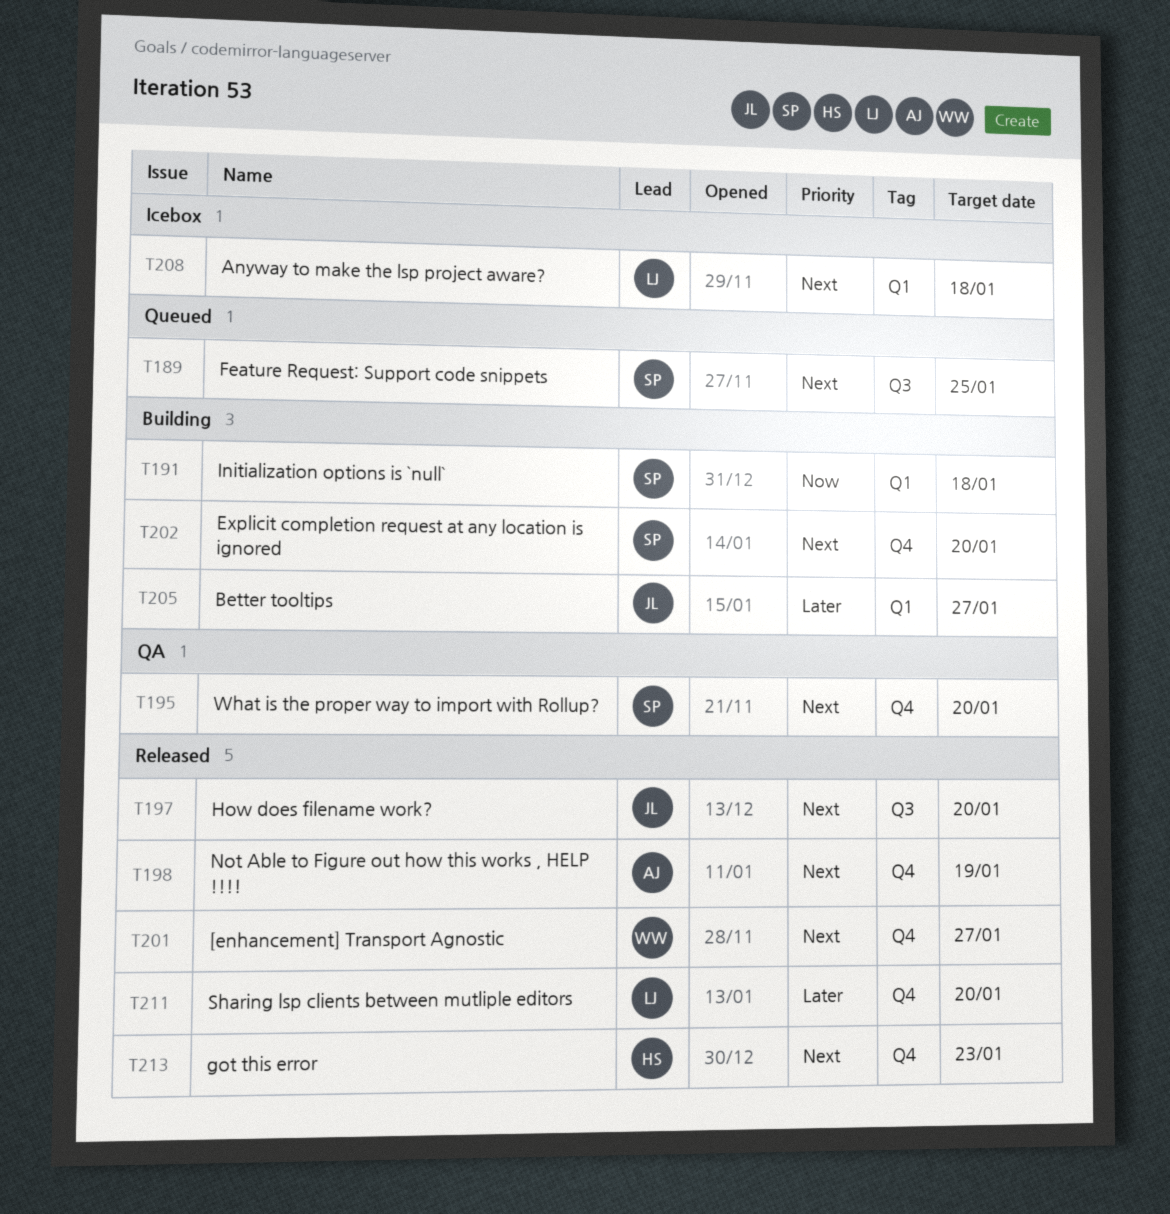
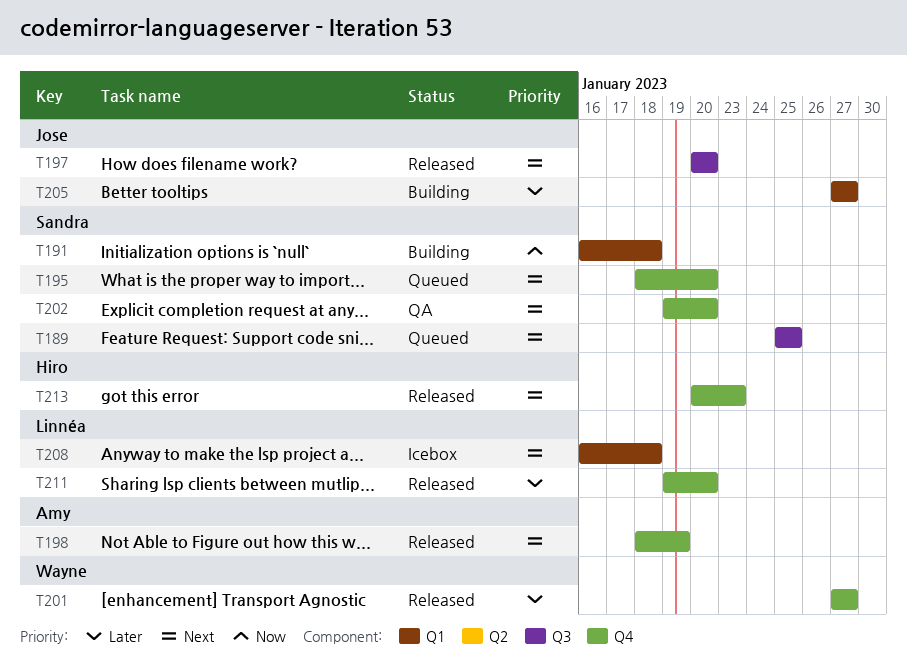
T195, status: QA -> Queued
T201, priority: Next -> Later
T202, status: Building -> QA

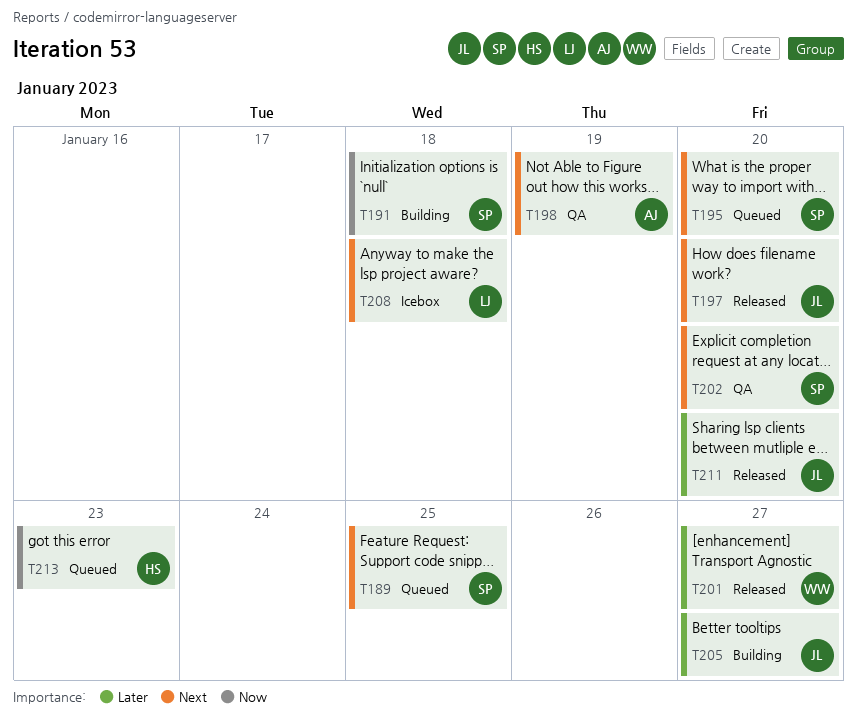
T198, status: Released -> QA
T211, owner: Linnéa -> Jose
T213, status: Released -> Queued
T213, priority: Next -> Now

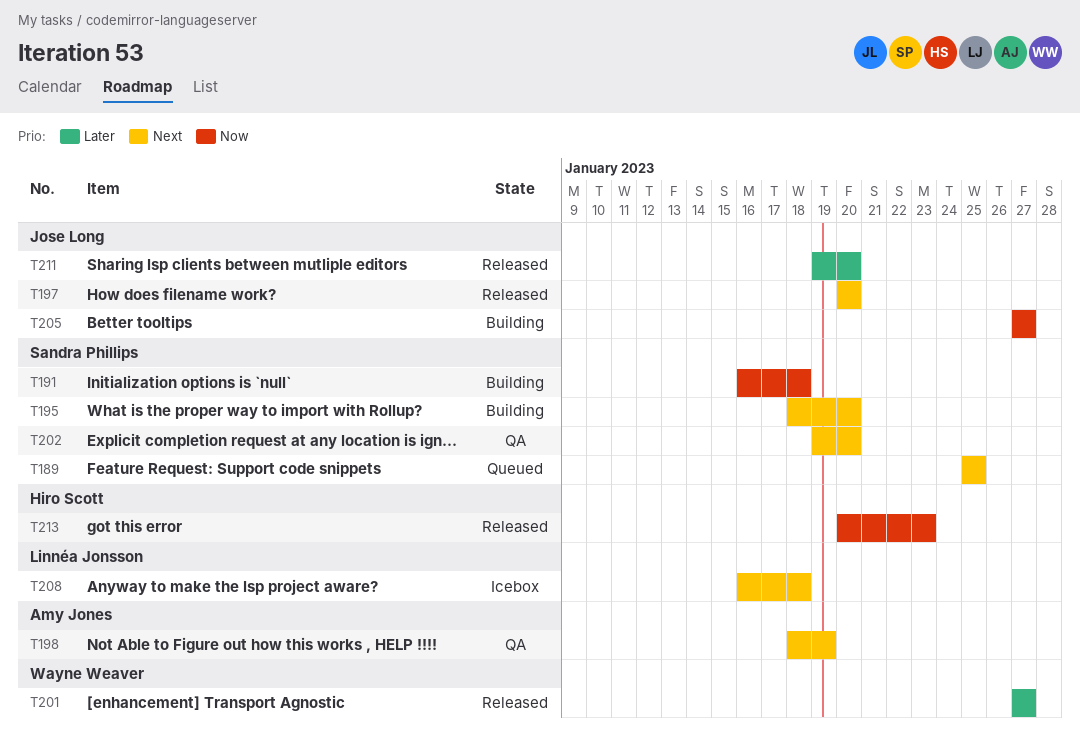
T195, status: Queued -> Building
T205, priority: Later -> Now
T213, status: Queued -> Released

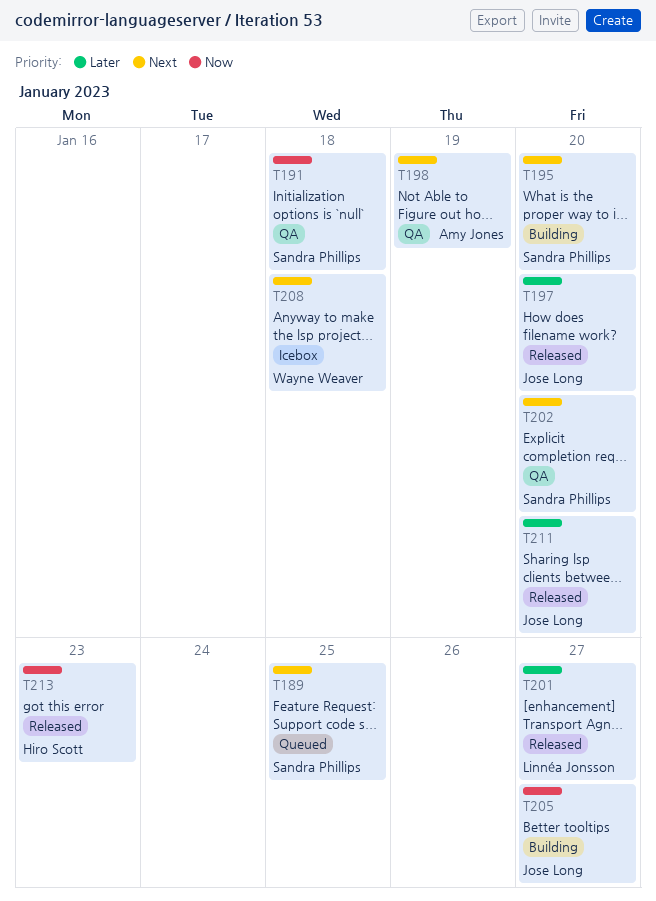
T191, status: Building -> QA
T197, priority: Next -> Later
T201, owner: Wayne Weaver -> Linnéa Jonsson
T208, owner: Linnéa Jonsson -> Wayne Weaver

